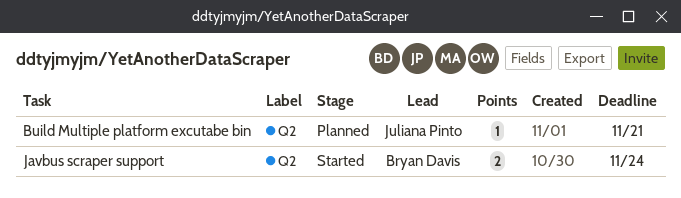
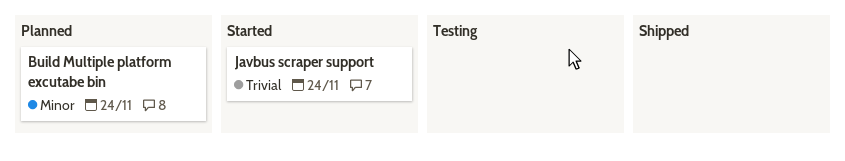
Build Multiple platform excutabe bin, due: Nov 21 -> Nov 24

